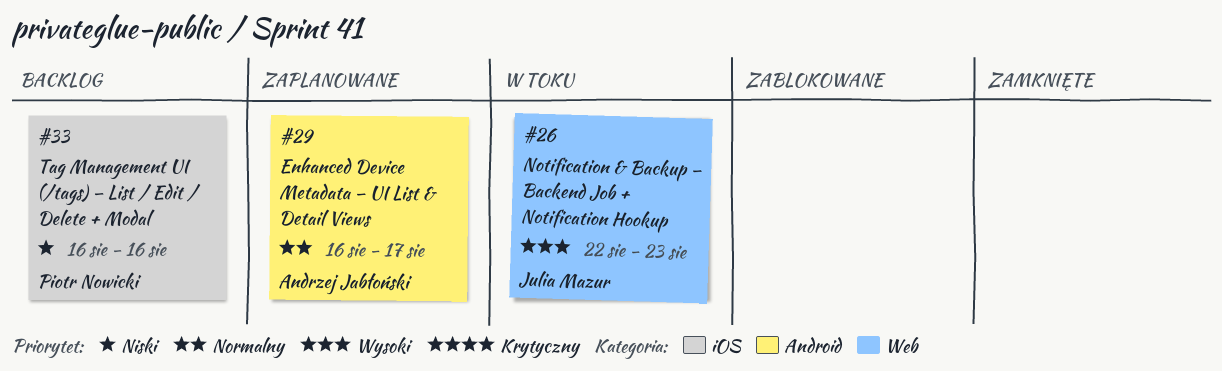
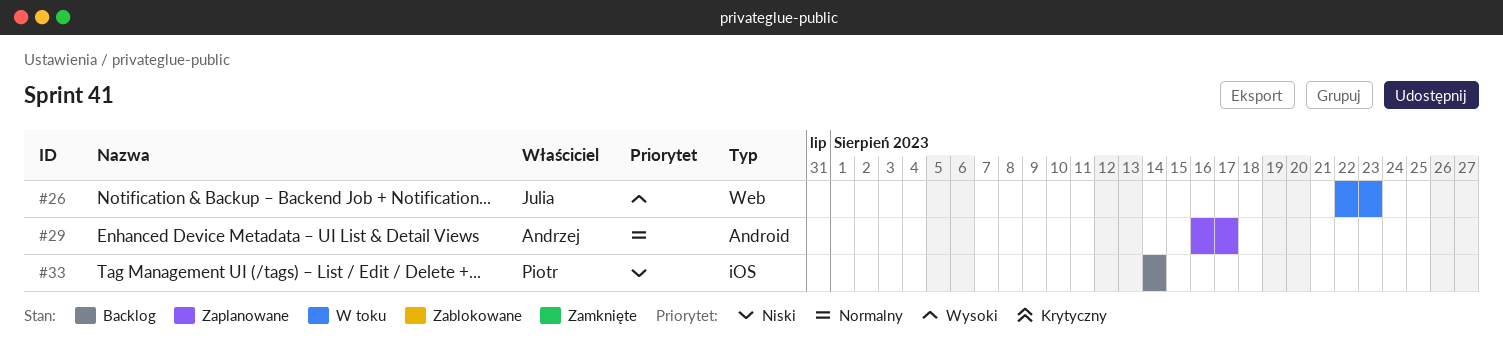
#33, start: Aug 16 -> Aug 14
#33, due: Aug 16 -> Aug 14

